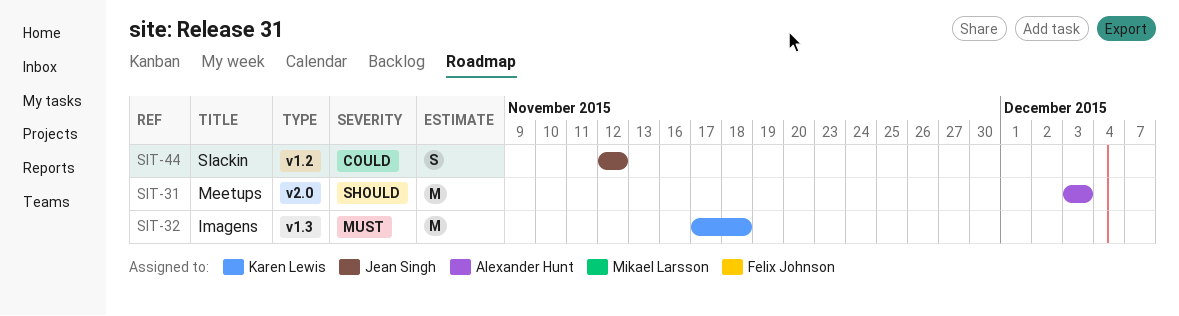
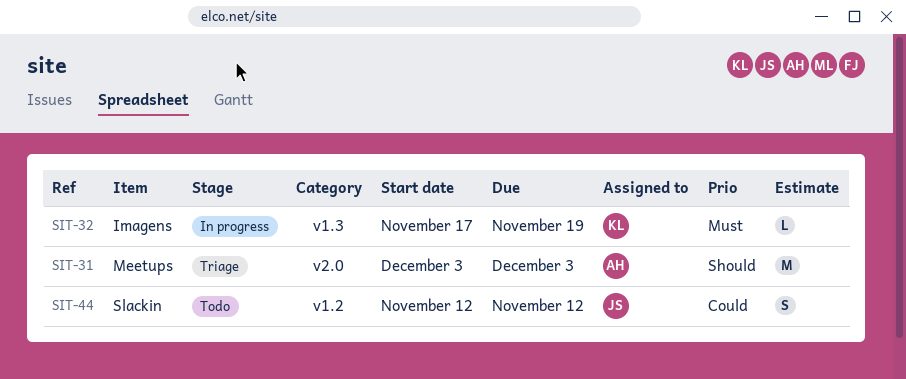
SIT-32, estimate: M -> L
SIT-32, due: Nov 18 -> Nov 19

